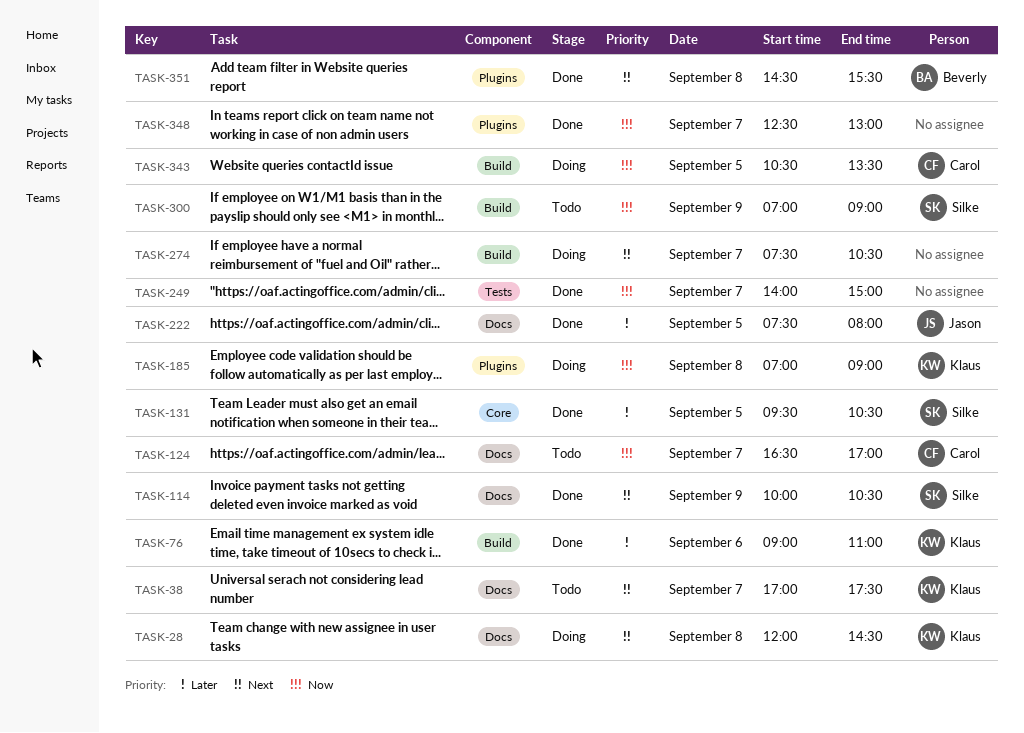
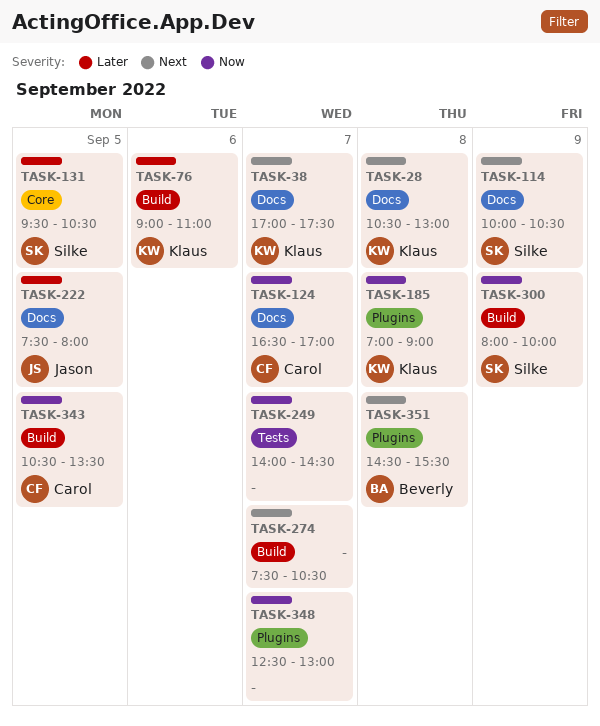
TASK-28, begins: 12:00 -> 10:30
TASK-28, ends: 14:30 -> 13:00
TASK-249, ends: 15:00 -> 14:30
TASK-300, begins: 07:00 -> 08:00
TASK-300, ends: 09:00 -> 10:00

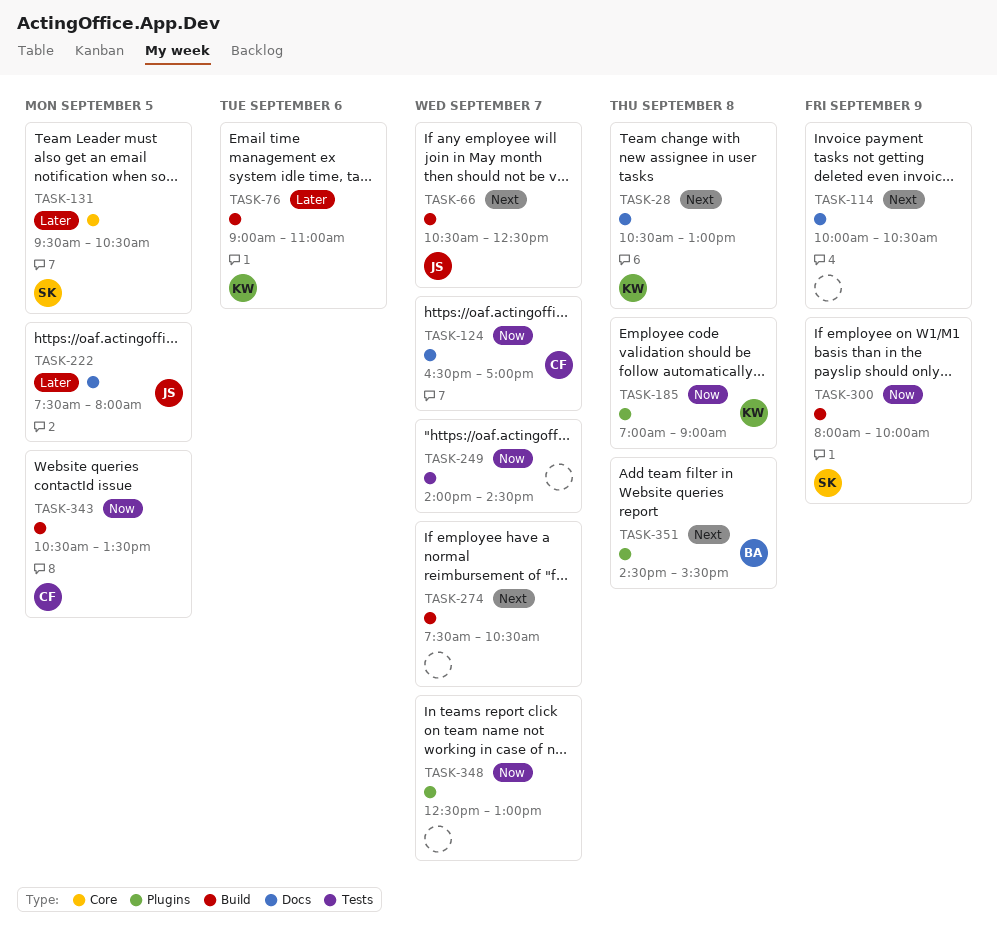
TASK-38: present -> none
TASK-66: none -> present
TASK-114, owner: Silke -> none

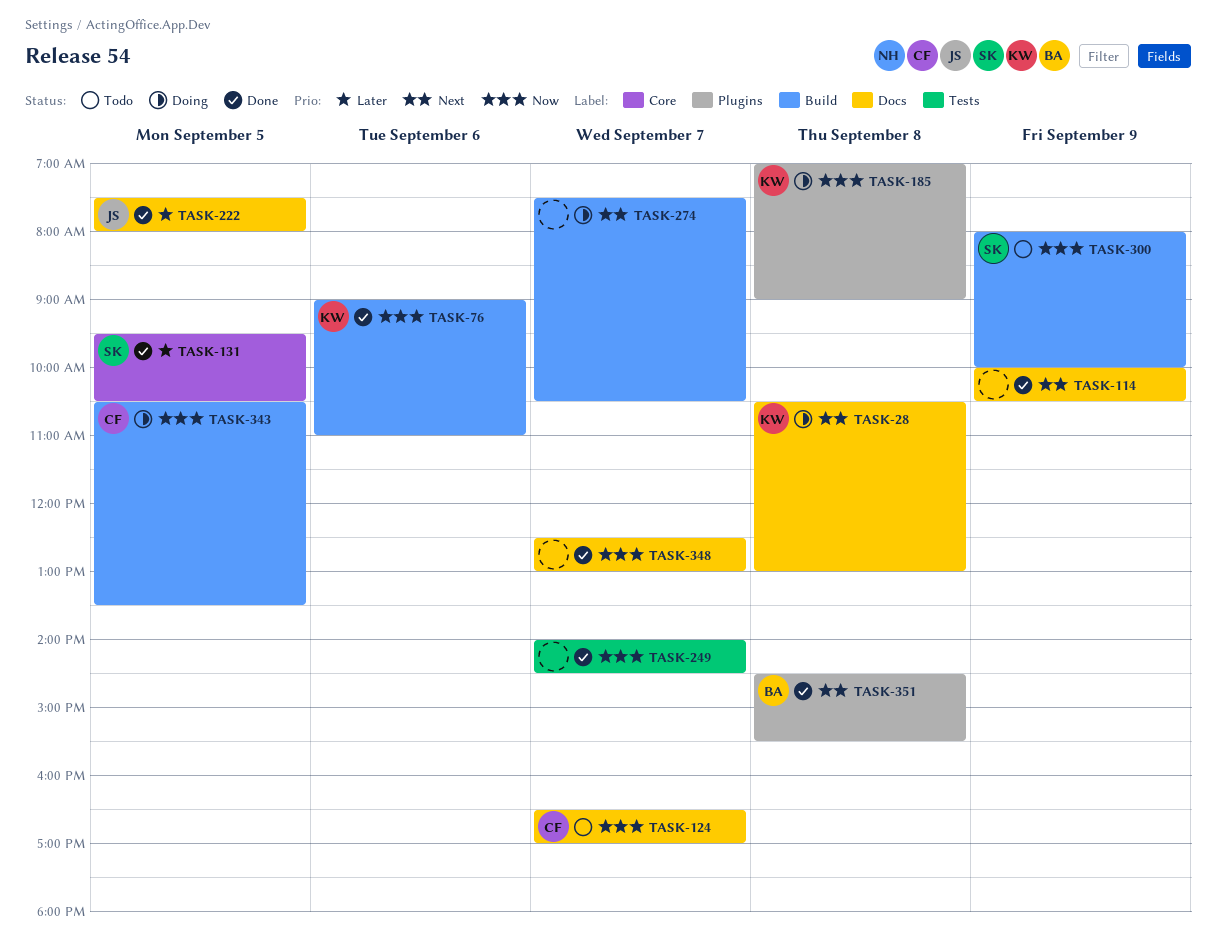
TASK-66: present -> none
TASK-76, priority: Later -> Now
TASK-348, label: Plugins -> Docs

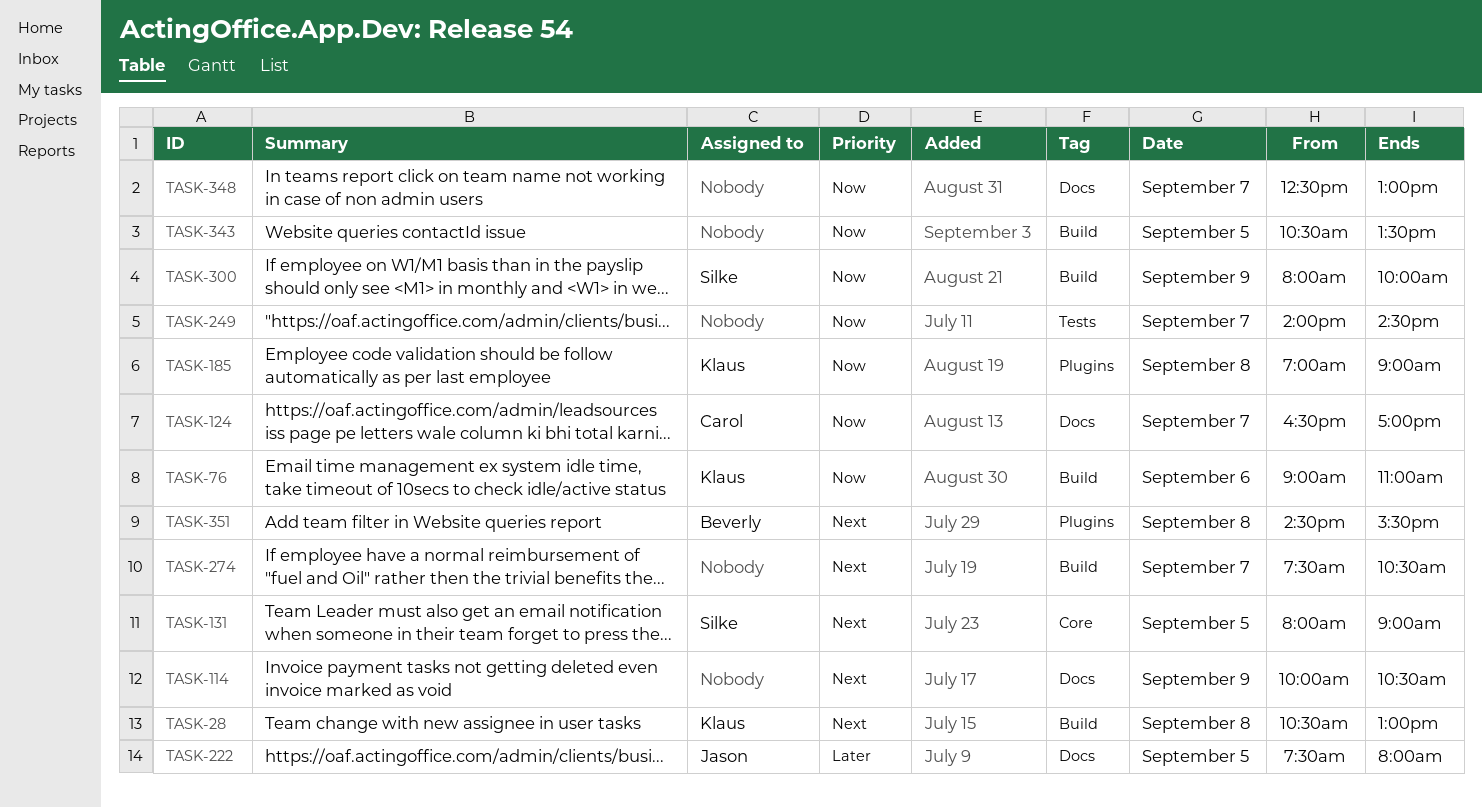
TASK-28, label: Docs -> Build
TASK-131, priority: Later -> Next
TASK-131, begins: 09:30 -> 08:00
TASK-131, ends: 10:30 -> 09:00
TASK-343, owner: Carol -> none

